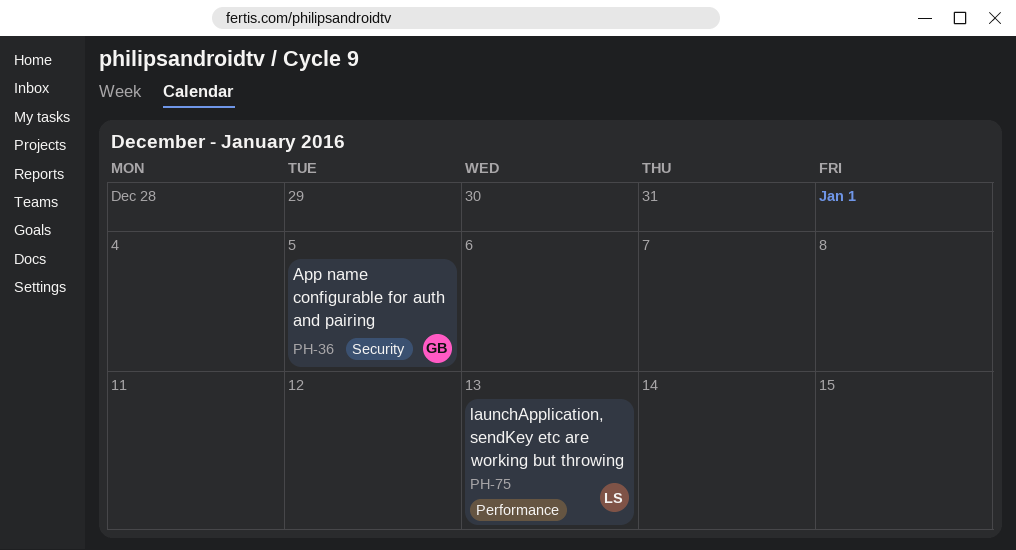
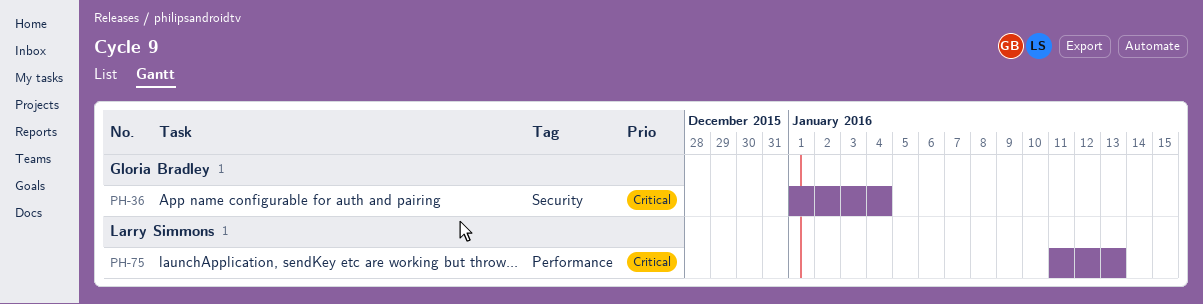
PH-36, due: Jan 5 -> Jan 4

